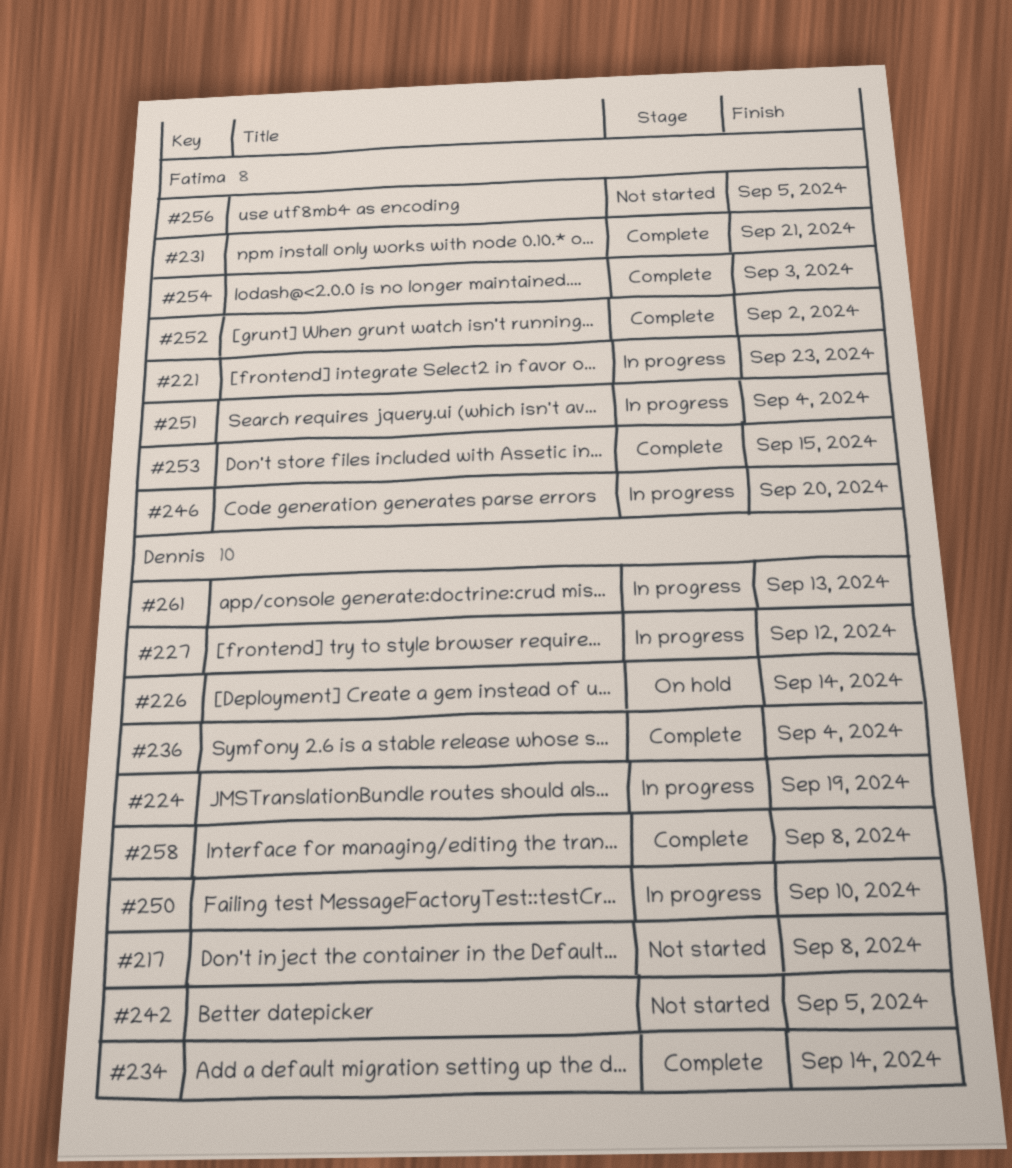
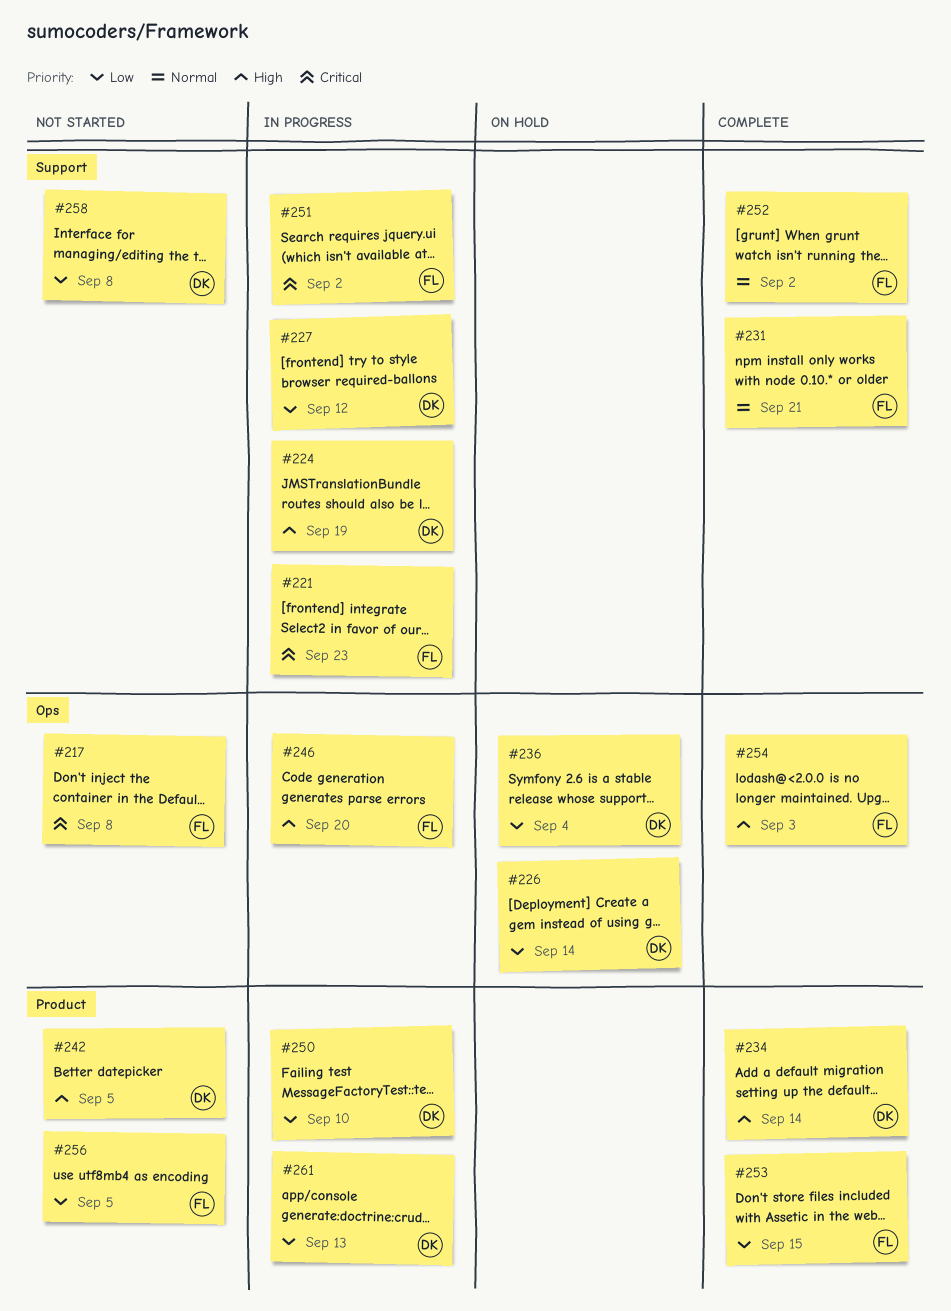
#217, owner: Dennis -> Fatima
#236, status: Complete -> On hold
#251, due: Sep 4 -> Sep 2
#258, status: Complete -> Not started

